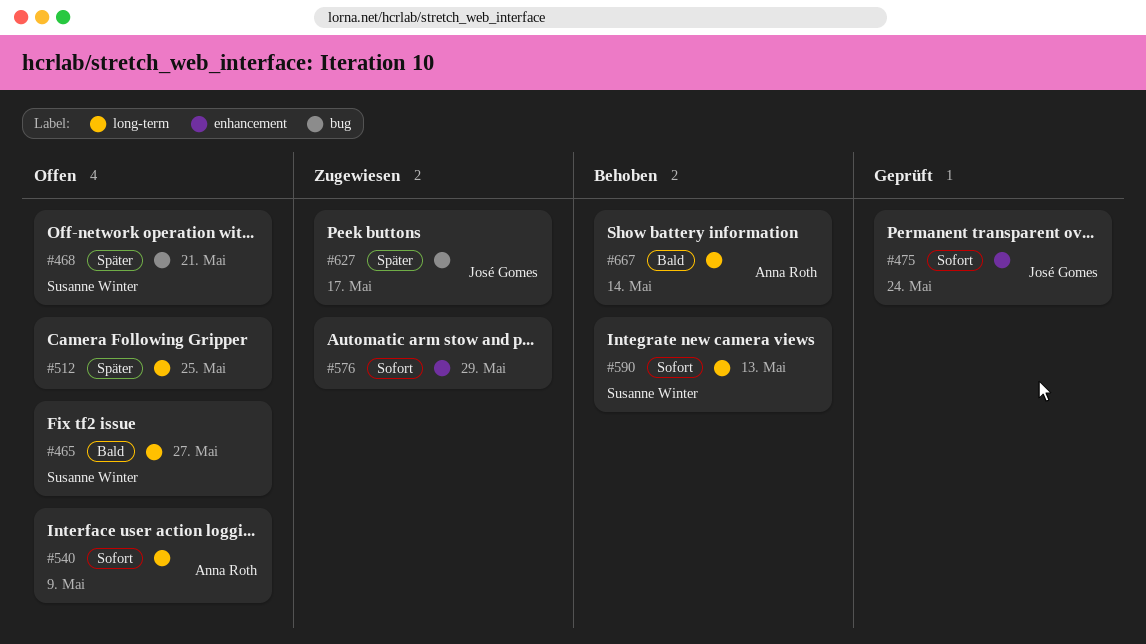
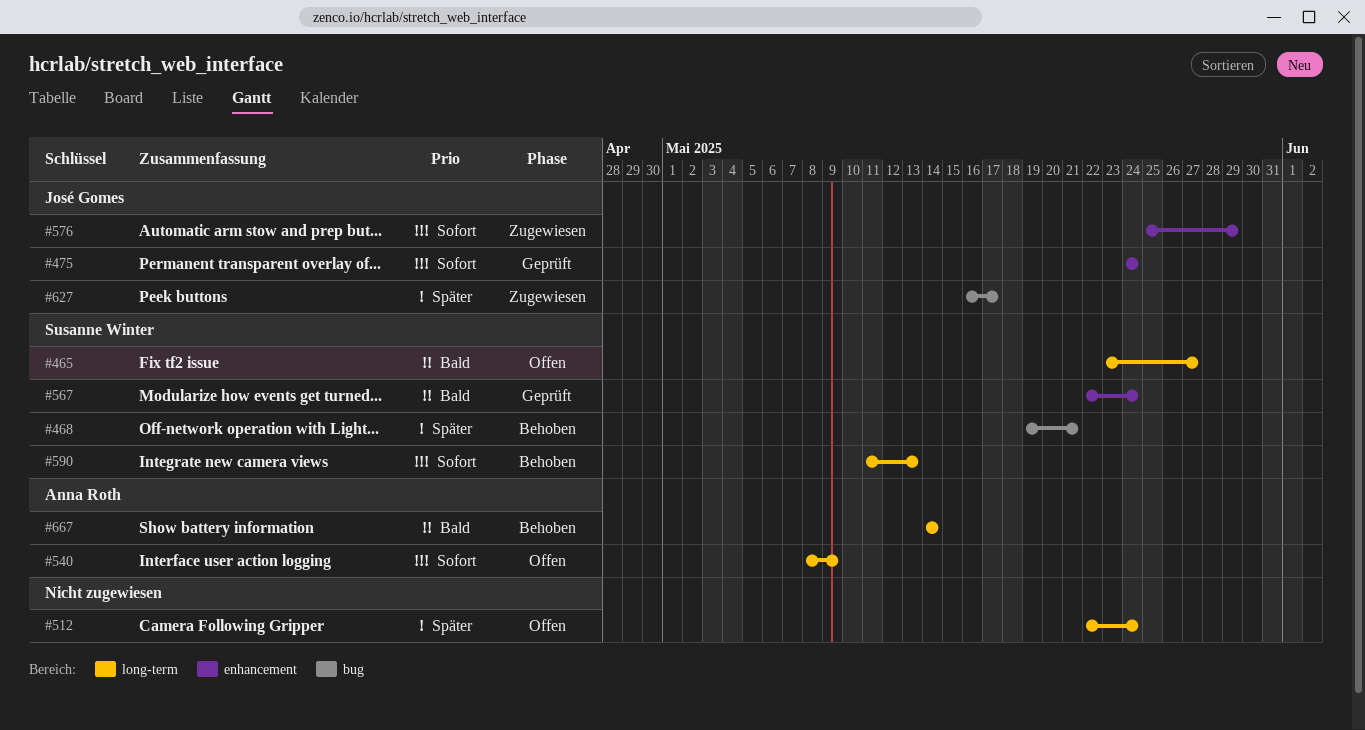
#468, status: Offen -> Behoben
#512, due: May 25 -> May 24
#567: none -> present
#576, owner: none -> José Gomes

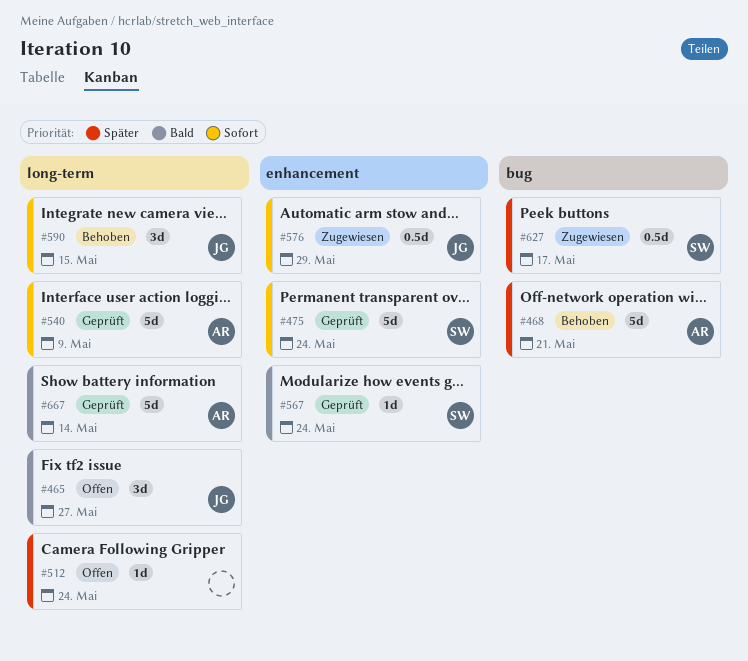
#465, owner: Susanne Winter -> José Gomes
#468, owner: Susanne Winter -> Anna Roth
#475, owner: José Gomes -> Susanne Winter
#540, status: Offen -> Geprüft
#590, owner: Susanne Winter -> José Gomes
#590, due: May 13 -> May 15
#627, owner: José Gomes -> Susanne Winter
#667, status: Behoben -> Geprüft

